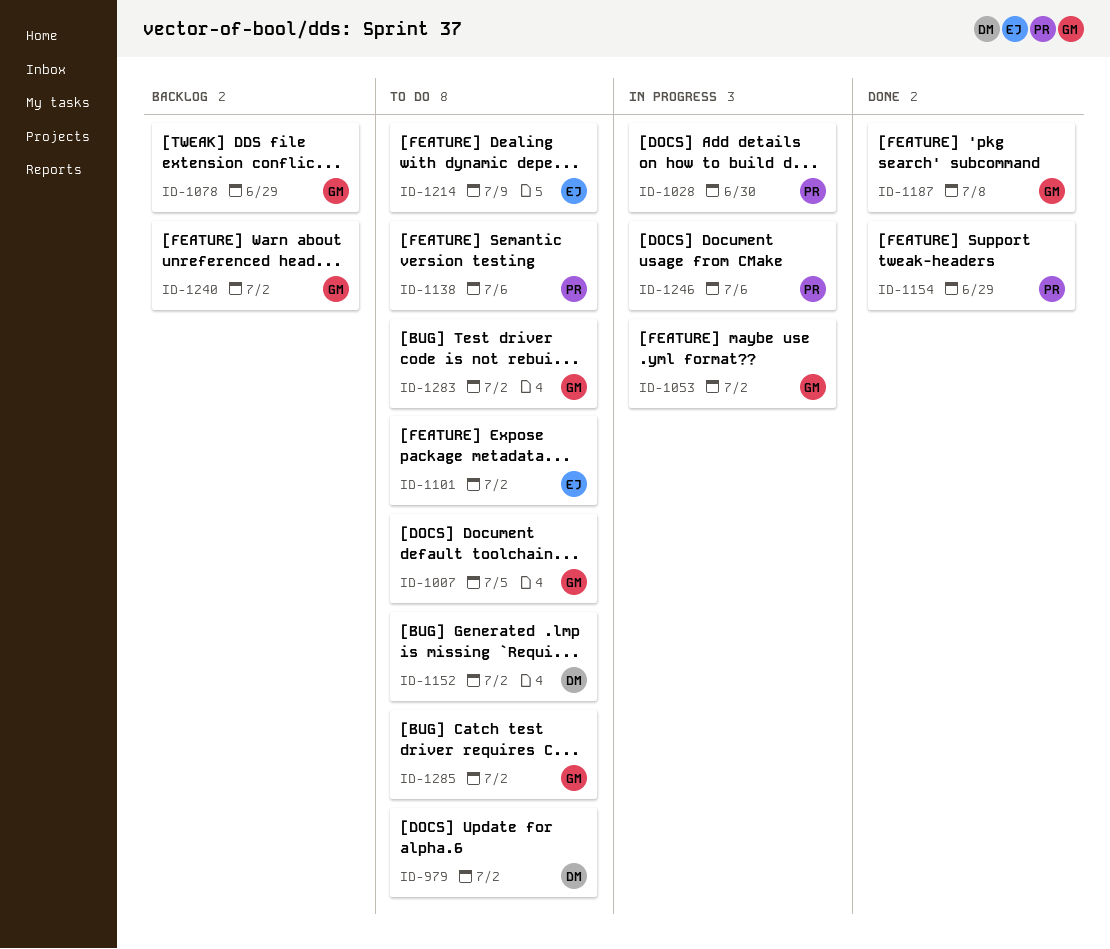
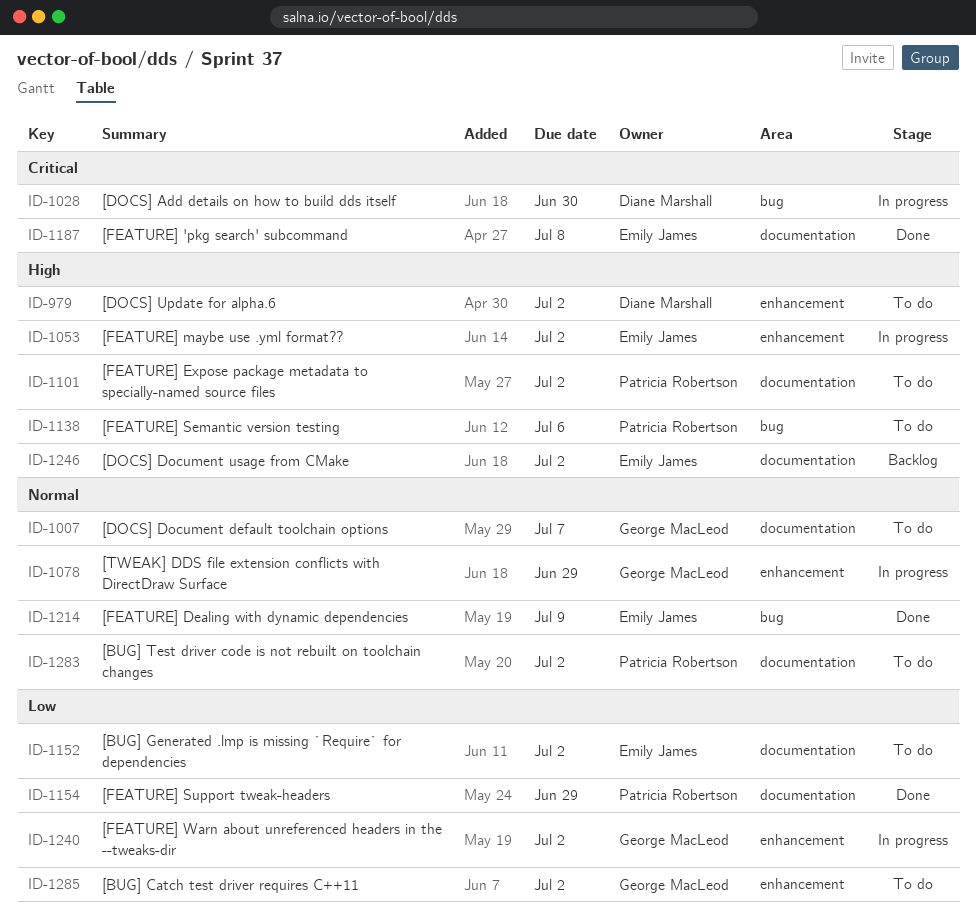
ID-1007, due: Jul 5 -> Jul 7
ID-1028, owner: Patricia Robertson -> Diane Marshall
ID-1053, owner: George MacLeod -> Emily James
ID-1078, status: Backlog -> In progress
ID-1101, owner: Emily James -> Patricia Robertson
ID-1152, owner: Diane Marshall -> Emily James
ID-1187, owner: George MacLeod -> Emily James
ID-1214, status: To do -> Done
ID-1240, status: Backlog -> In progress
ID-1246, status: In progress -> Backlog
ID-1246, owner: Patricia Robertson -> Emily James
ID-1246, due: Jul 6 -> Jul 2
ID-1283, owner: George MacLeod -> Patricia Robertson

